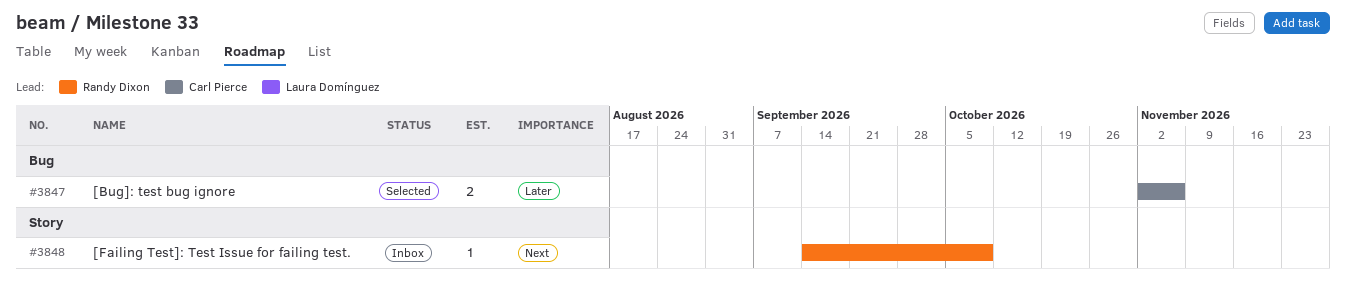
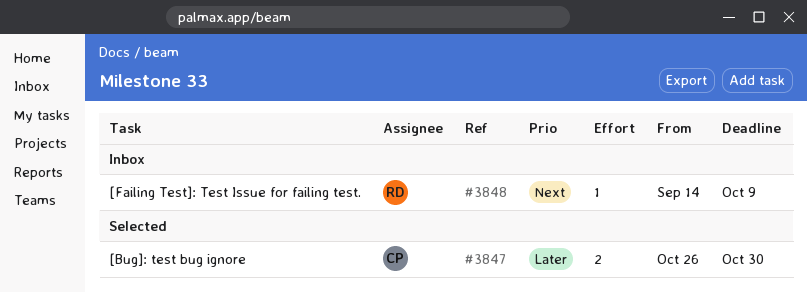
#3847, start: Nov 2 -> Oct 26
#3847, due: Nov 6 -> Oct 30

